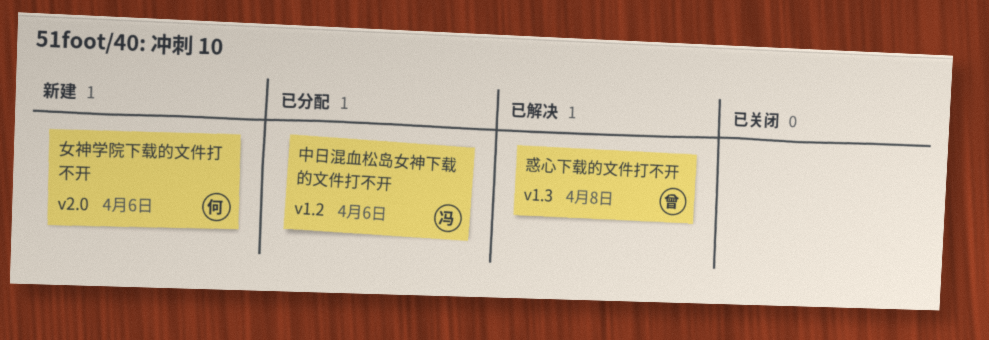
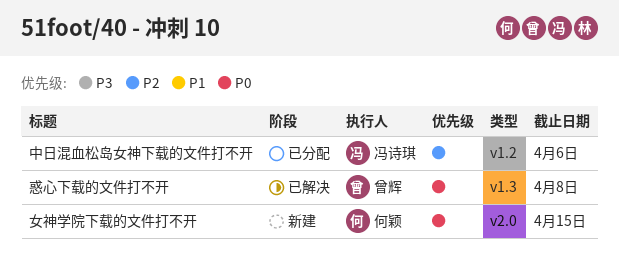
女神学院下载的文件打不开, due: Apr 6 -> Apr 15

